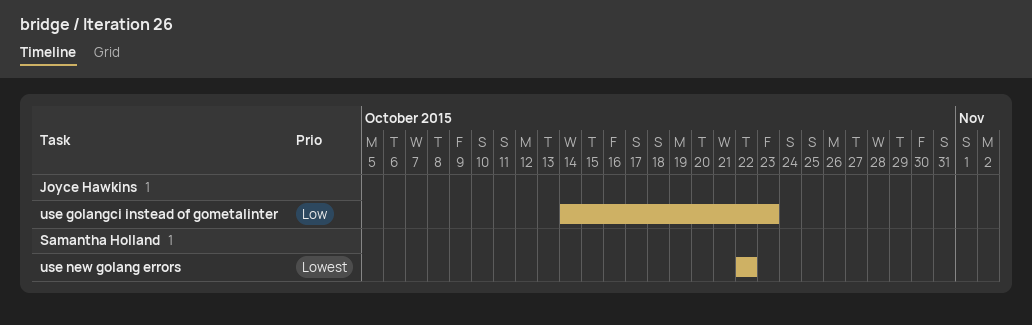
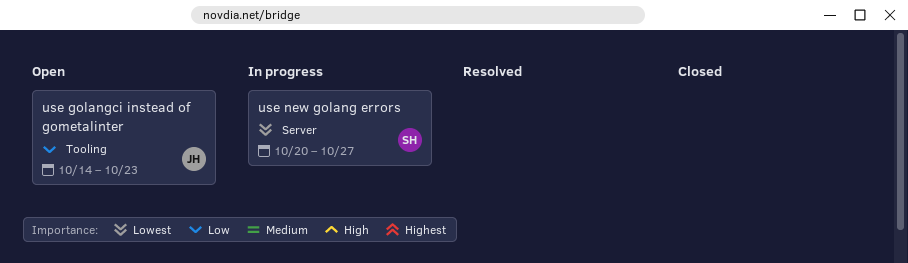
use new golang errors, start: Oct 22 -> Oct 20
use new golang errors, due: Oct 22 -> Oct 27

